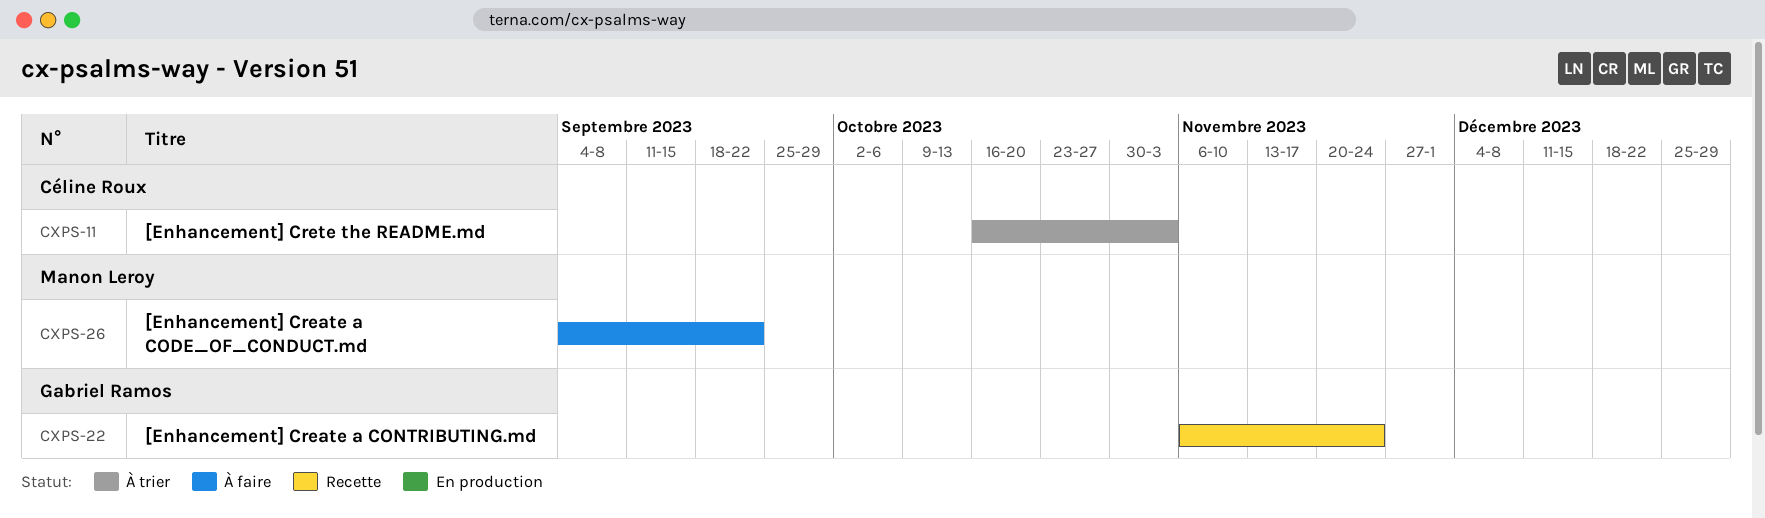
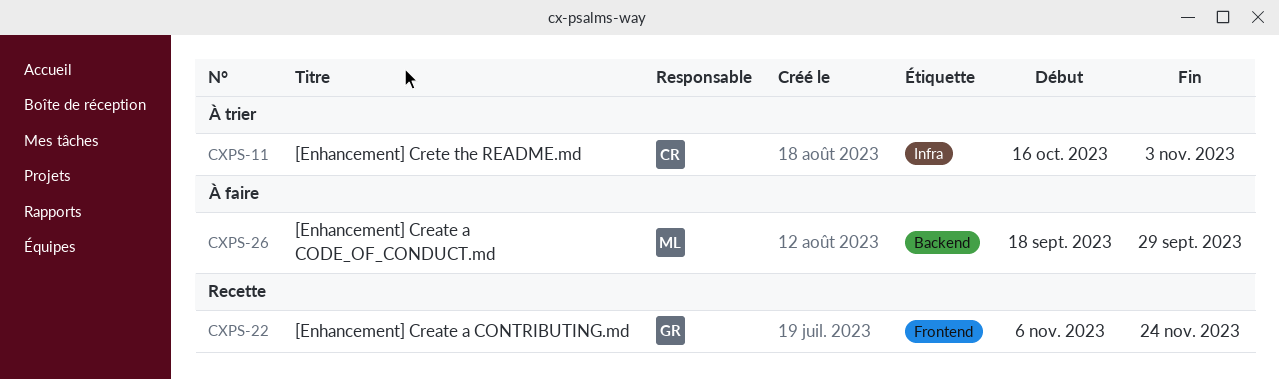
CXPS-26, start: Sep 4 -> Sep 18
CXPS-26, due: Sep 22 -> Sep 29

